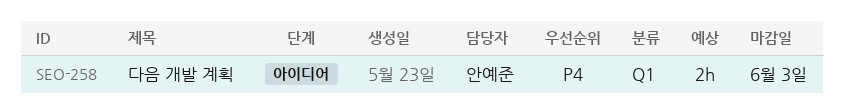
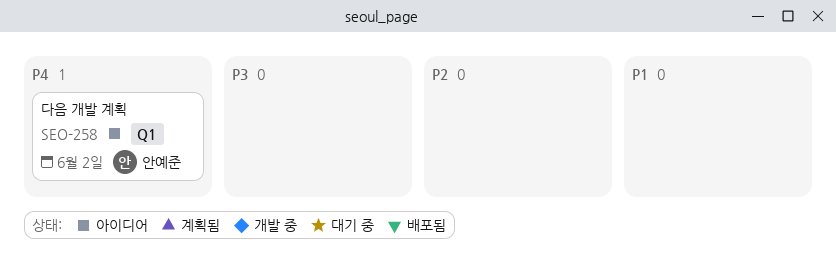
SEO-258, due: Jun 3 -> Jun 2

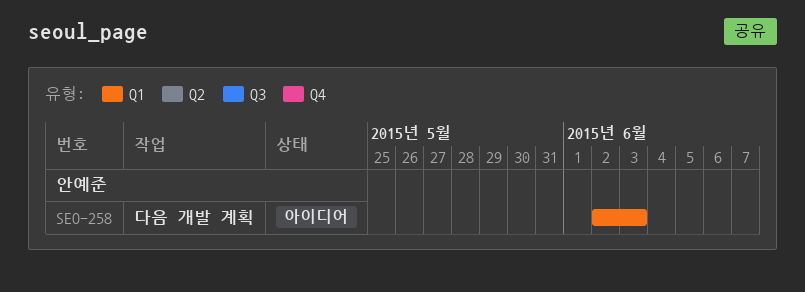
SEO-258, due: Jun 2 -> Jun 3

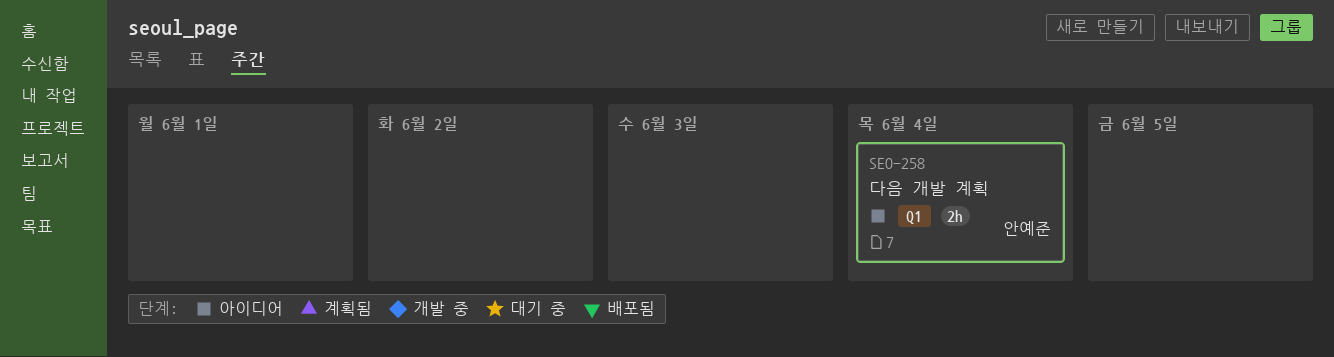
SEO-258, due: Jun 3 -> Jun 4

